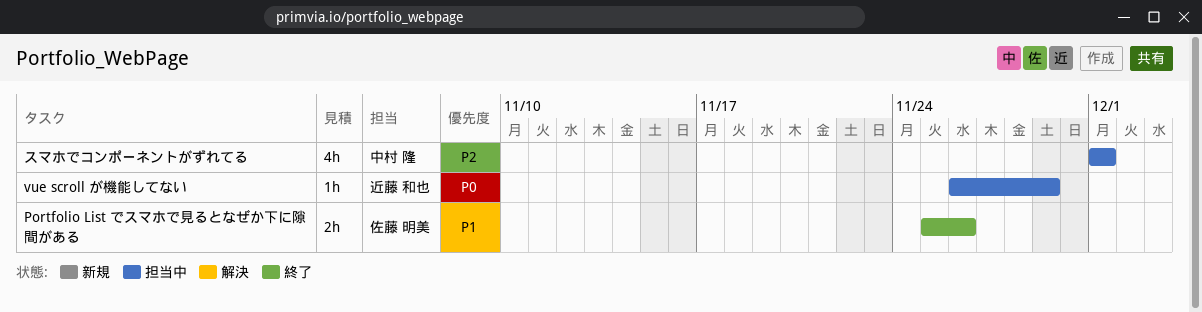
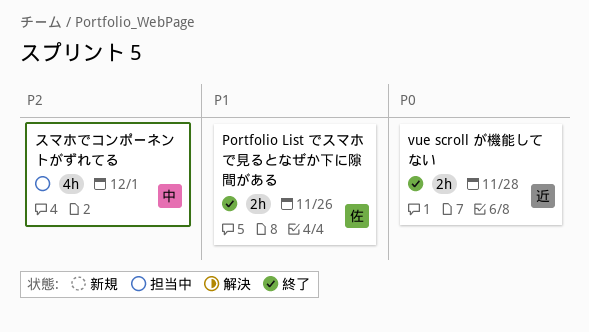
vue scroll が機能してない, status: 担当中 -> 終了
vue scroll が機能してない, estimate: 1h -> 2h
vue scroll が機能してない, due: Nov 29 -> Nov 28

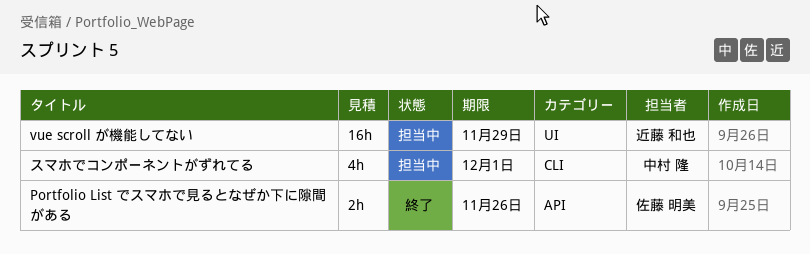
vue scroll が機能してない, status: 終了 -> 担当中
vue scroll が機能してない, estimate: 2h -> 16h
vue scroll が機能してない, due: Nov 28 -> Nov 29

